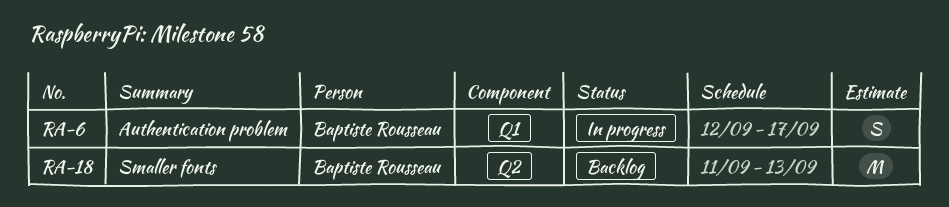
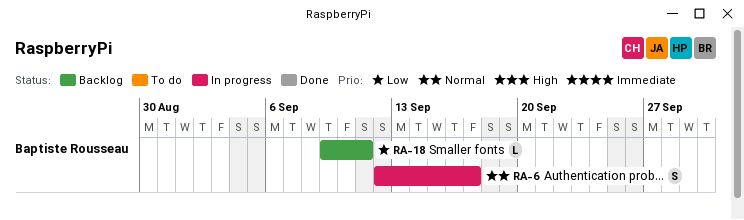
RA-18, estimate: M -> L
RA-18, start: Sep 11 -> Sep 9
RA-18, due: Sep 13 -> Sep 11

